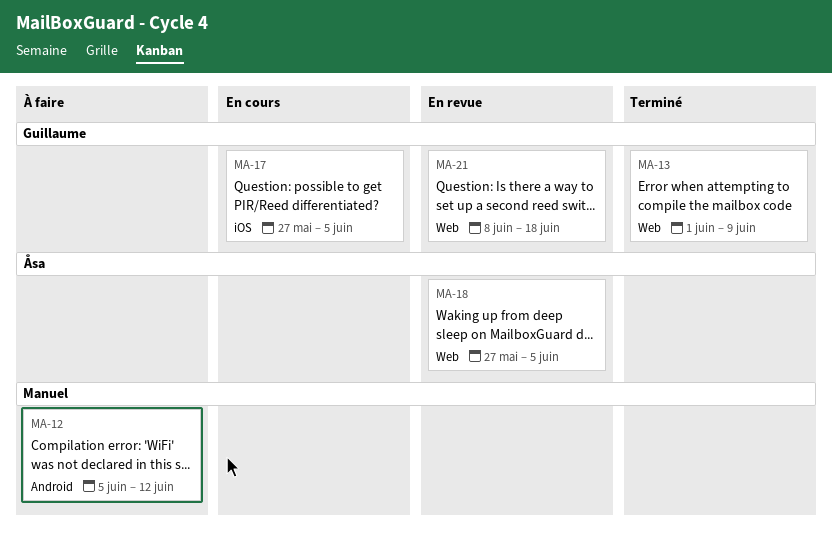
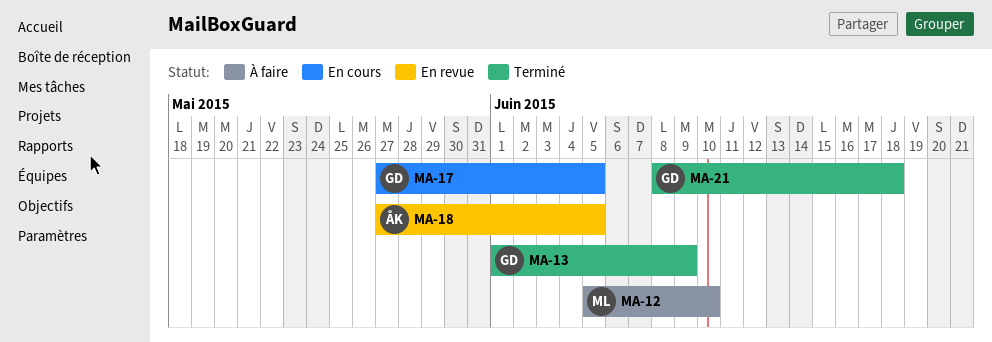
MA-12, due: Jun 12 -> Jun 10
MA-21, status: En revue -> Terminé

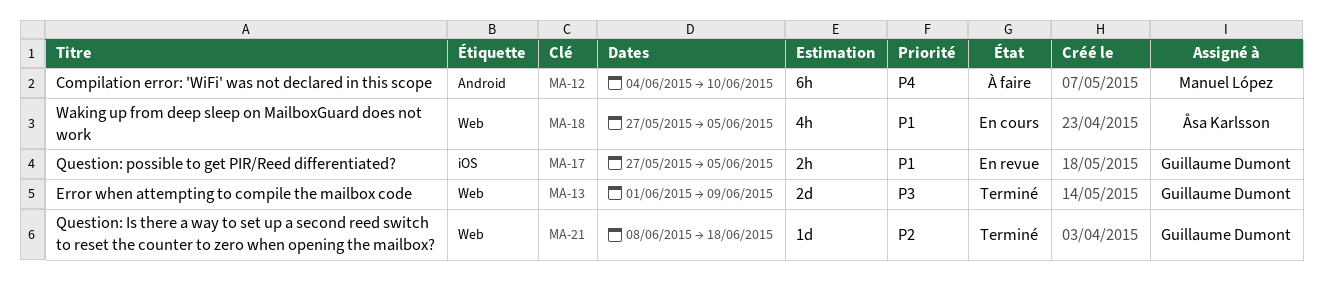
MA-12, start: Jun 5 -> Jun 4
MA-17, status: En cours -> En revue
MA-18, status: En revue -> En cours

